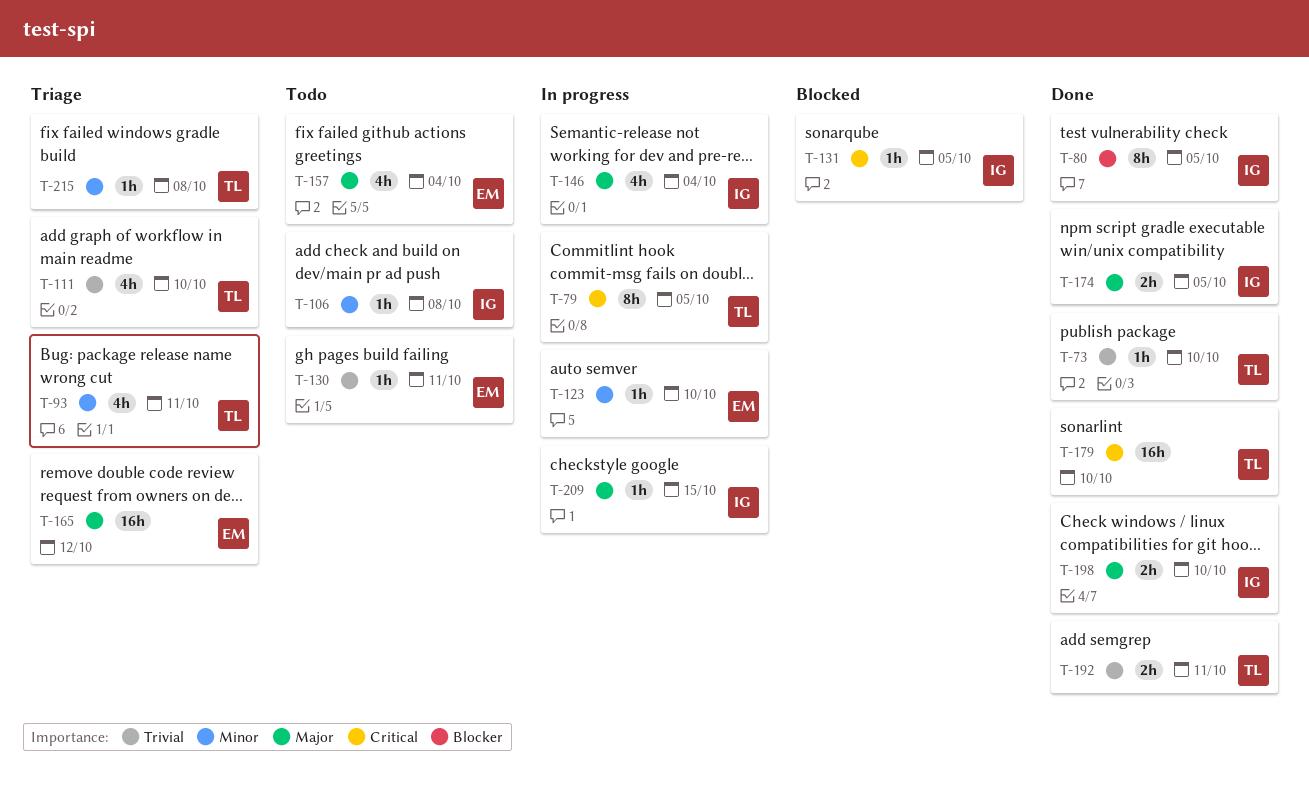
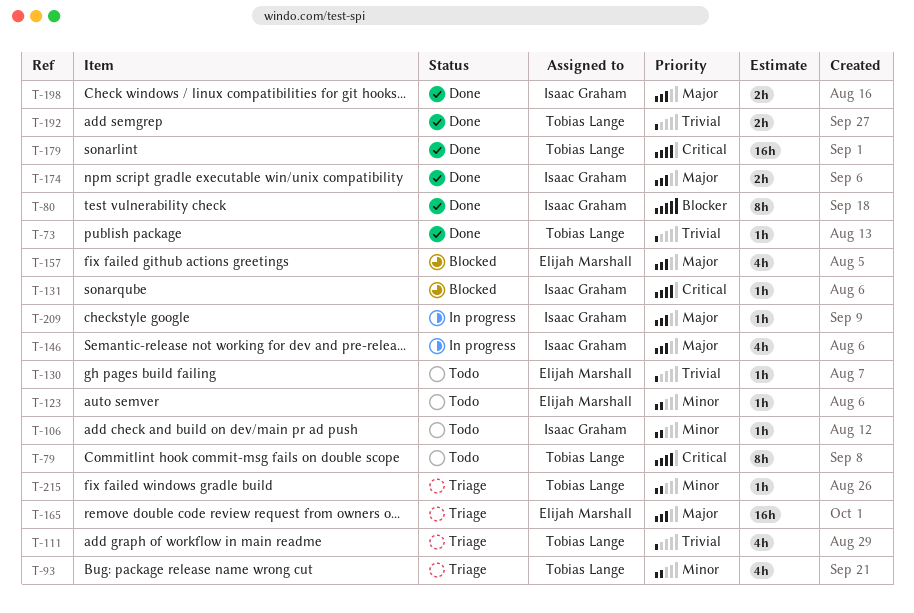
T-79, status: In progress -> Todo
T-123, status: In progress -> Todo
T-157, status: Todo -> Blocked

